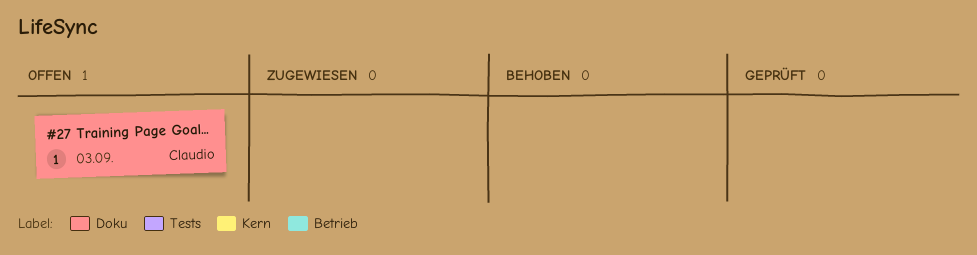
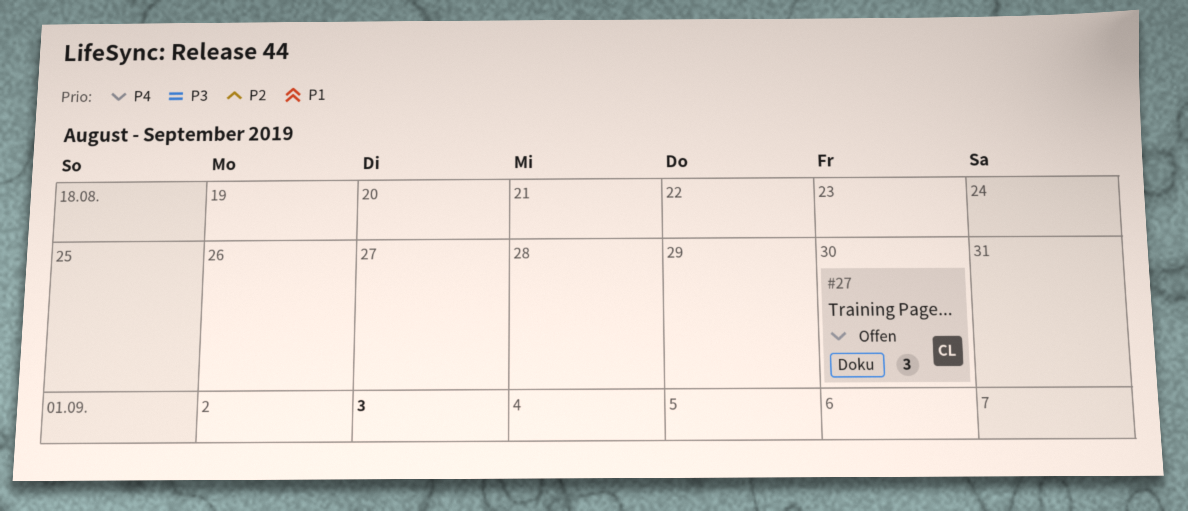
#27, estimate: 1 -> 3
#27, due: Sep 3 -> Aug 30

